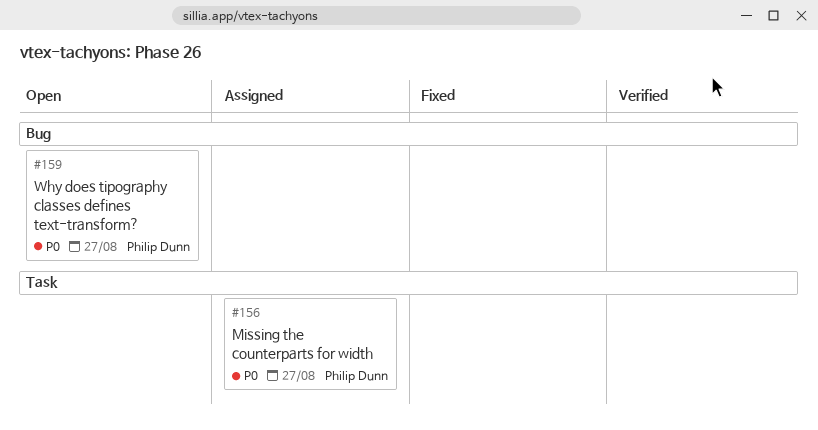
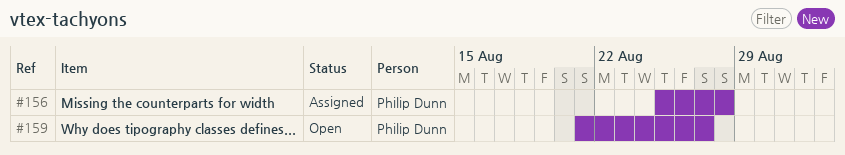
#156, due: Aug 27 -> Aug 28

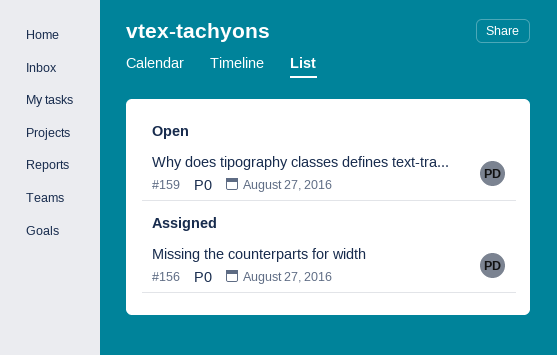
#156, due: Aug 28 -> Aug 27

